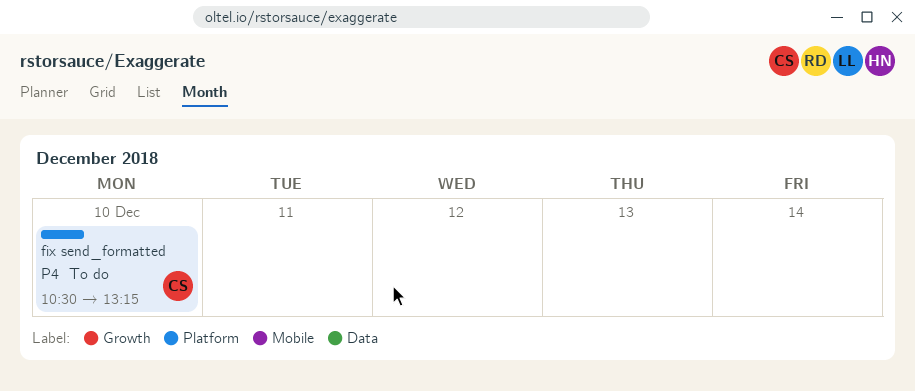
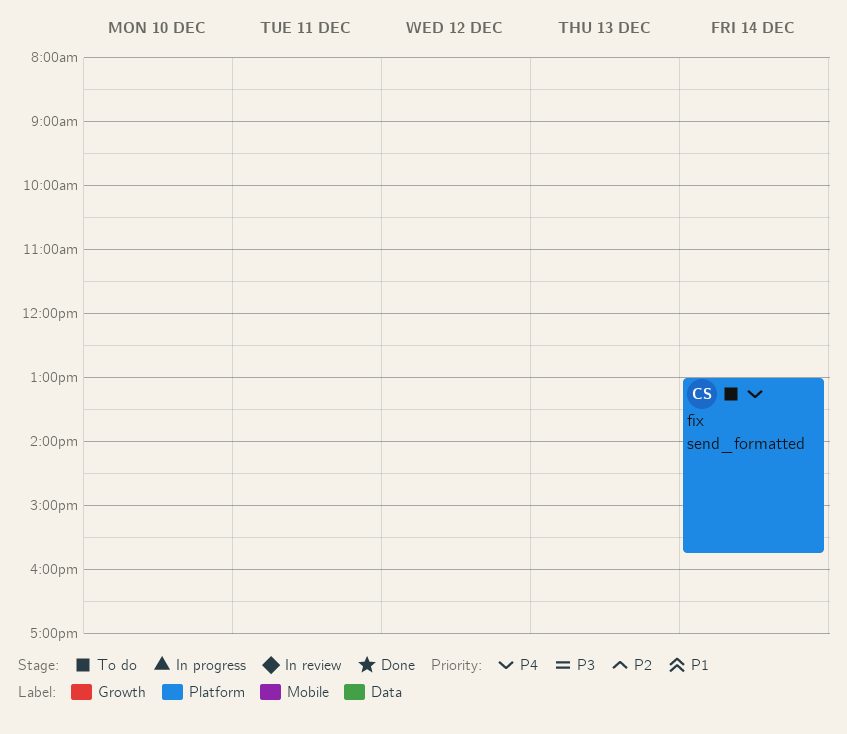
fix send_formatted, day: Dec 10 -> Dec 14
fix send_formatted, begins: 10:30 -> 13:00
fix send_formatted, ends: 13:15 -> 15:45

